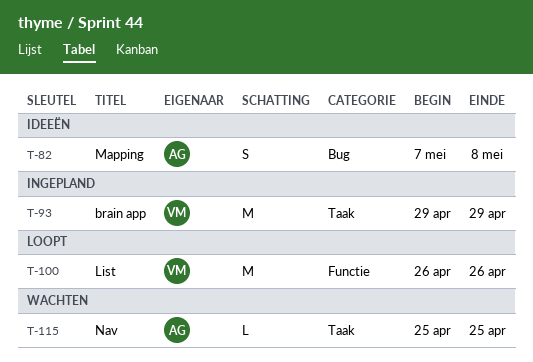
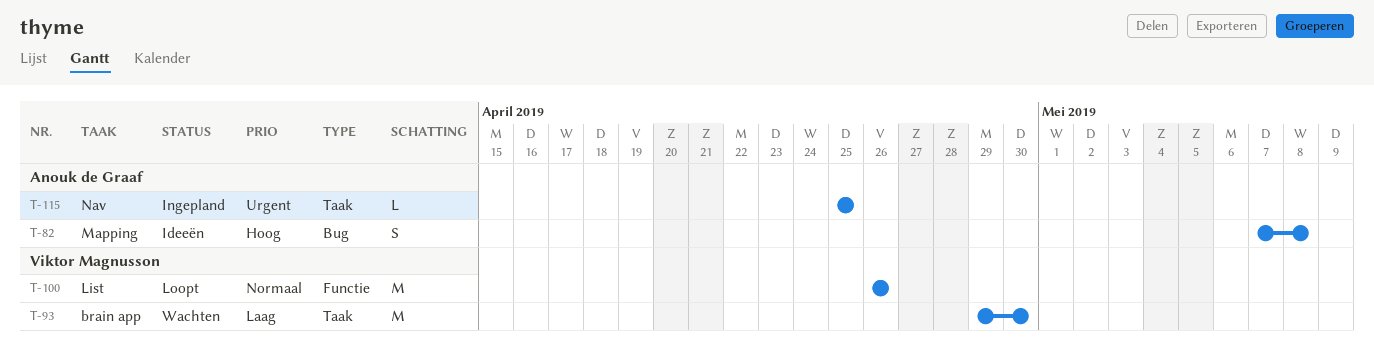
T-93, status: Ingepland -> Wachten
T-93, due: Apr 29 -> Apr 30
T-115, status: Wachten -> Ingepland

